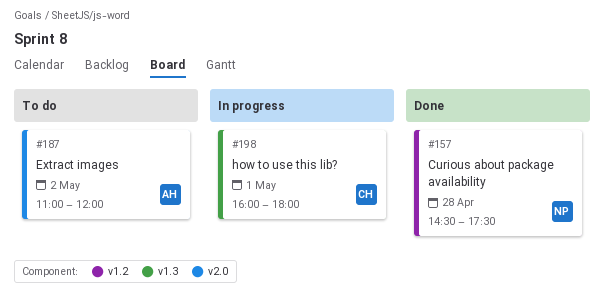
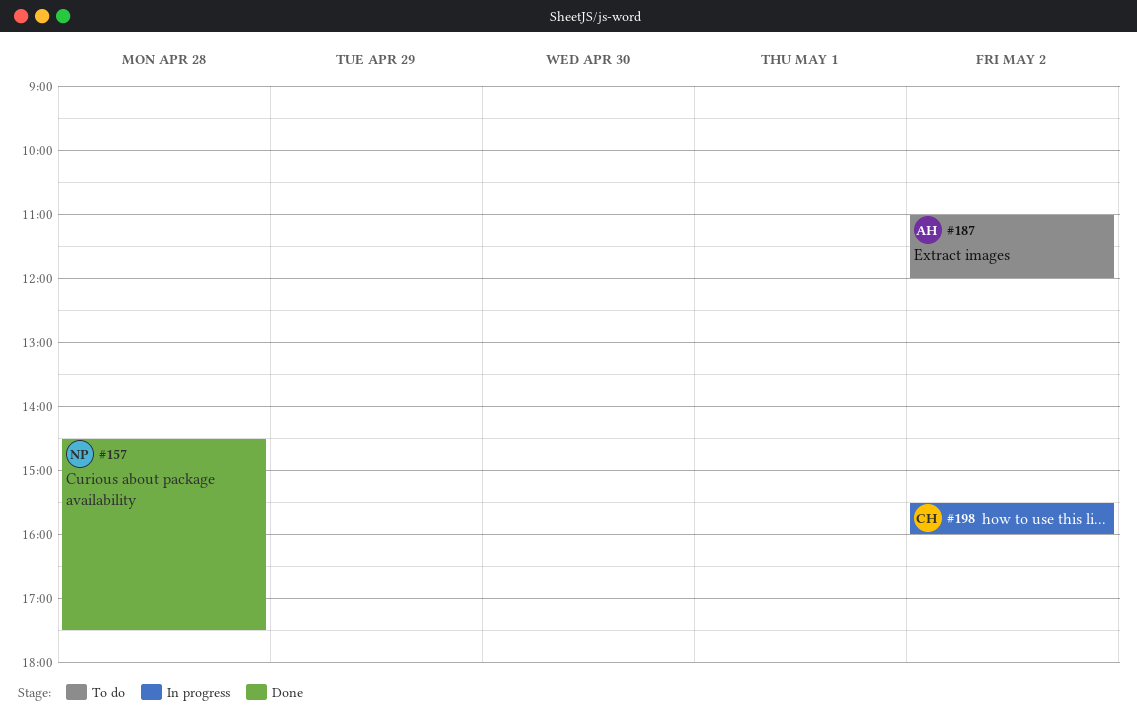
#198, day: May 1 -> May 2
#198, begins: 16:00 -> 15:30
#198, ends: 18:00 -> 16:00

